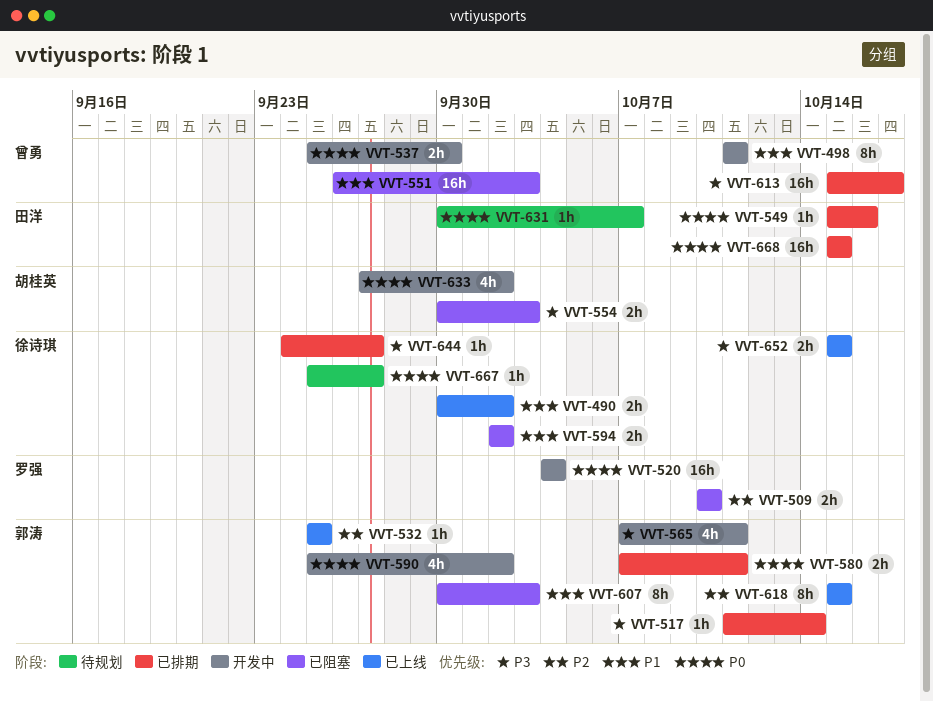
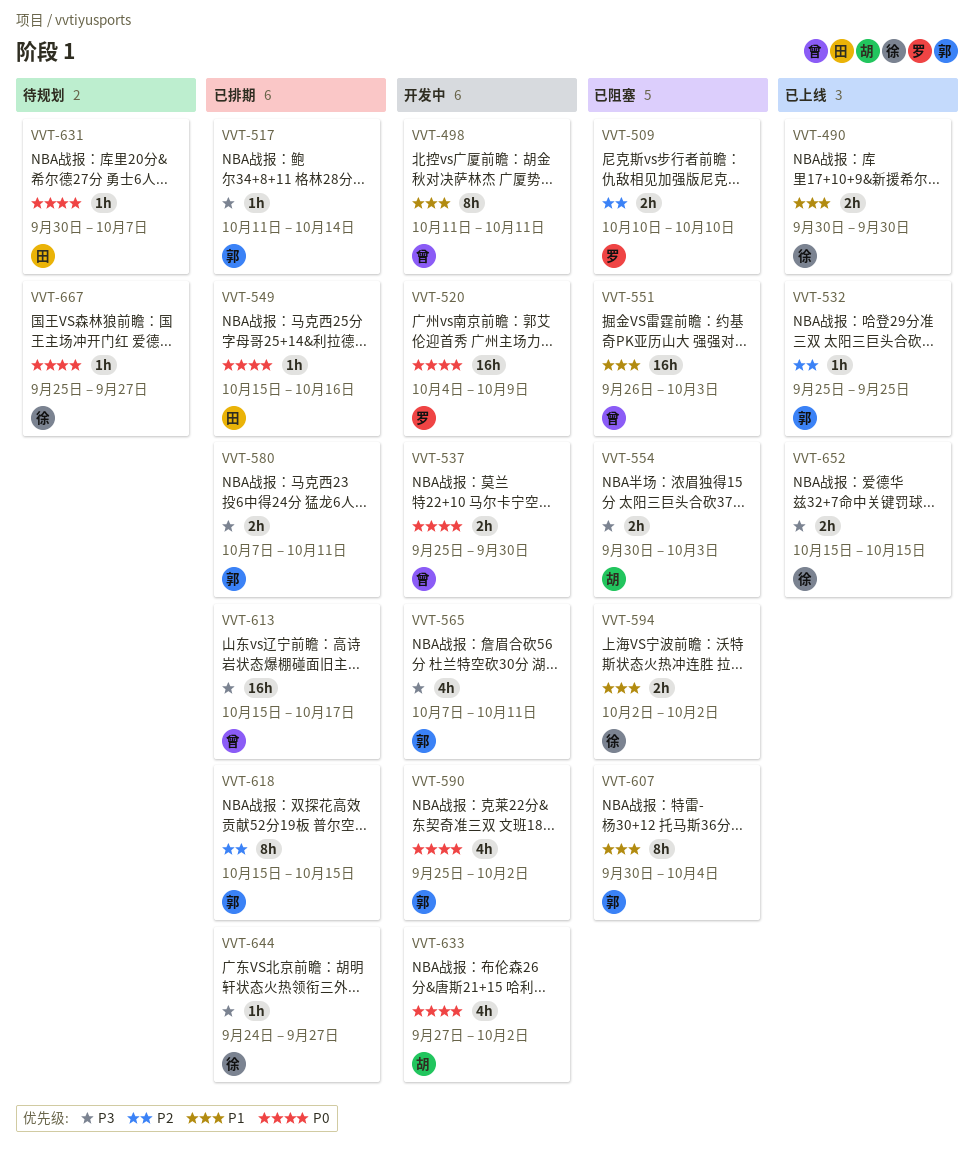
VVT-490, due: Oct 2 -> Sep 30
VVT-520, due: Oct 4 -> Oct 9
VVT-580, priority: P0 -> P3
VVT-607, due: Oct 3 -> Oct 4
VVT-618, status: 已上线 -> 已排期
VVT-668: present -> none

